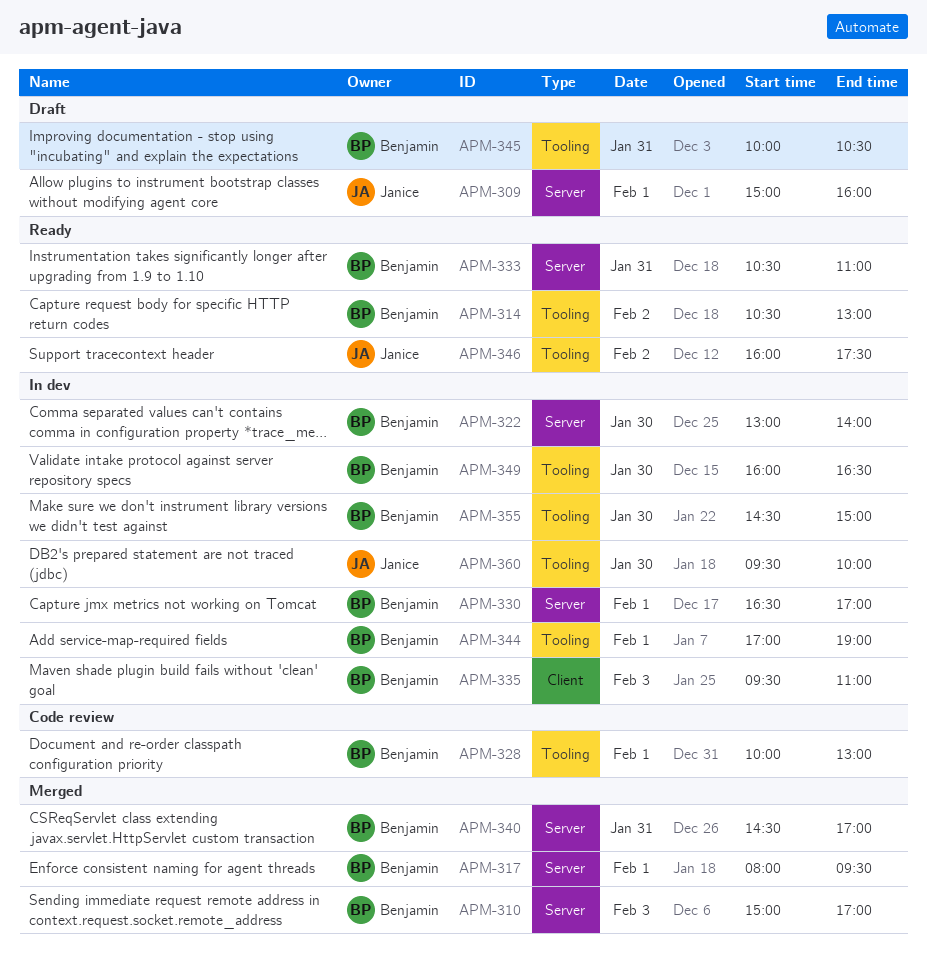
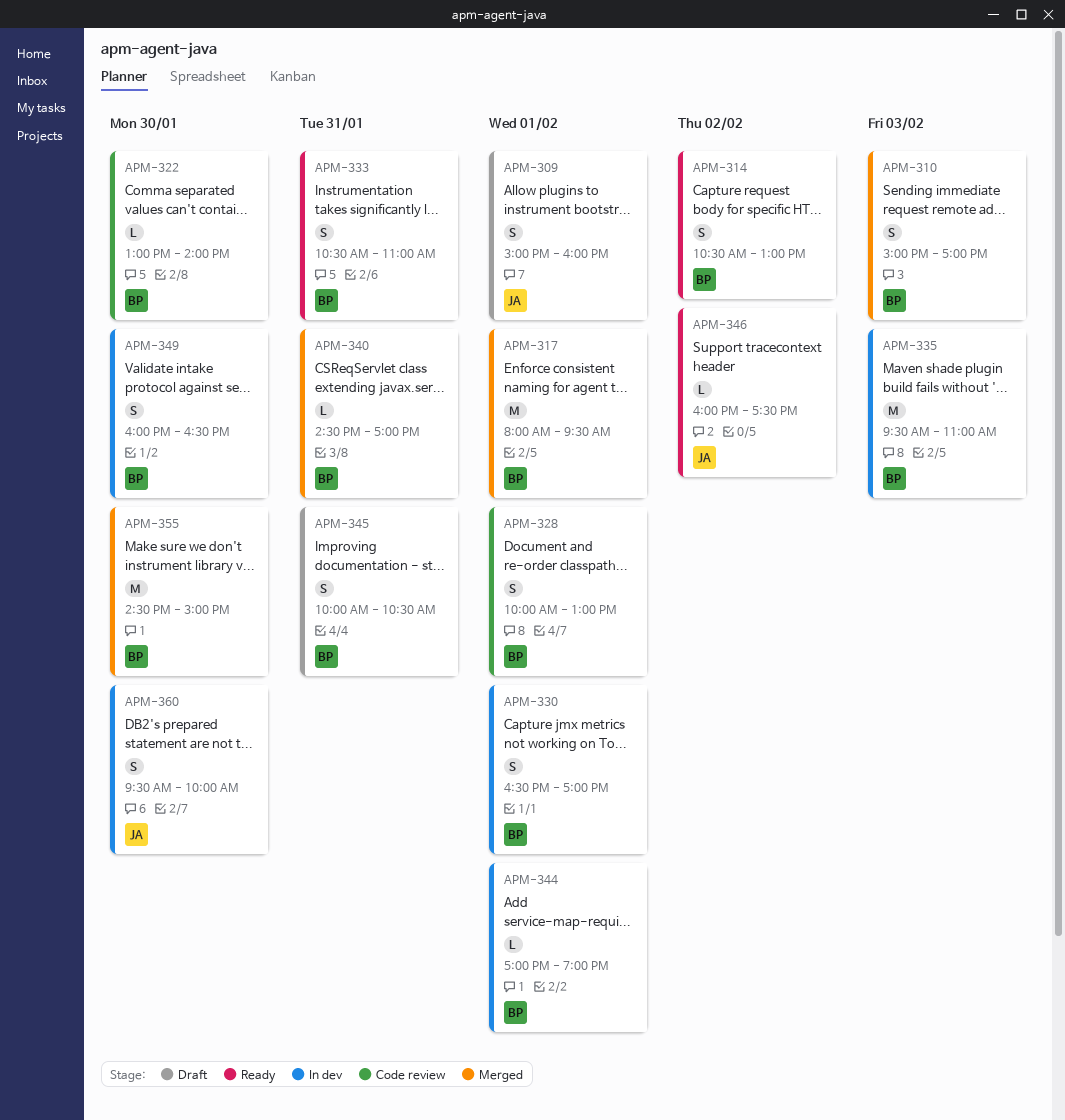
APM-322, status: In dev -> Code review
APM-355, status: In dev -> Merged

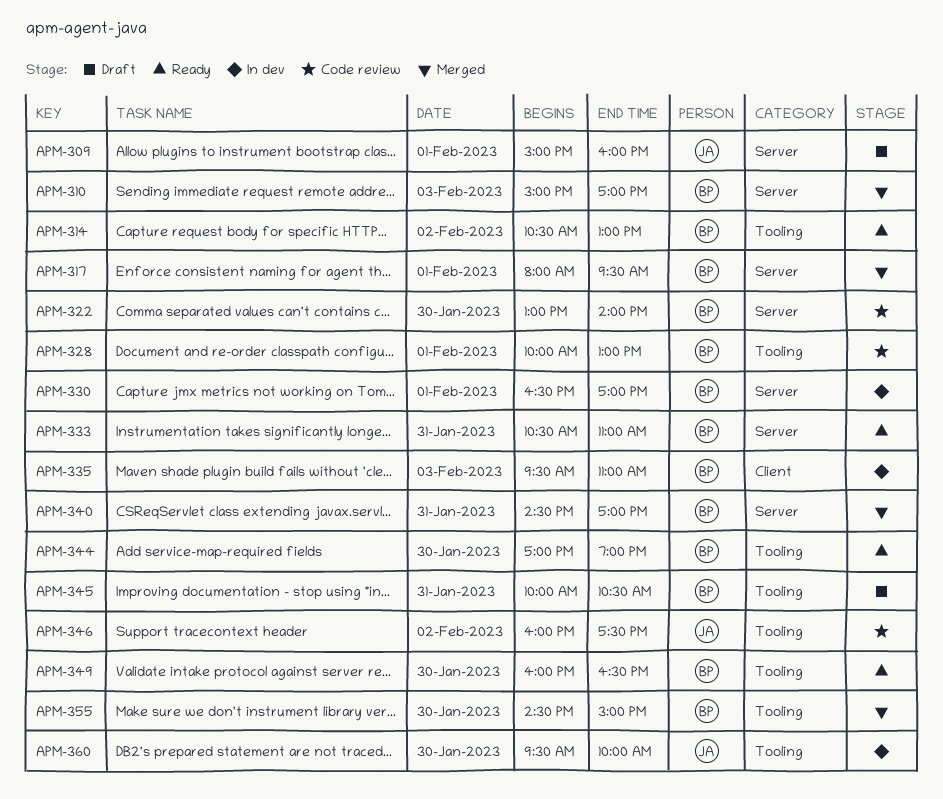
APM-344, status: In dev -> Ready
APM-344, day: Feb 1 -> Jan 30
APM-346, status: Ready -> Code review
APM-349, status: In dev -> Ready

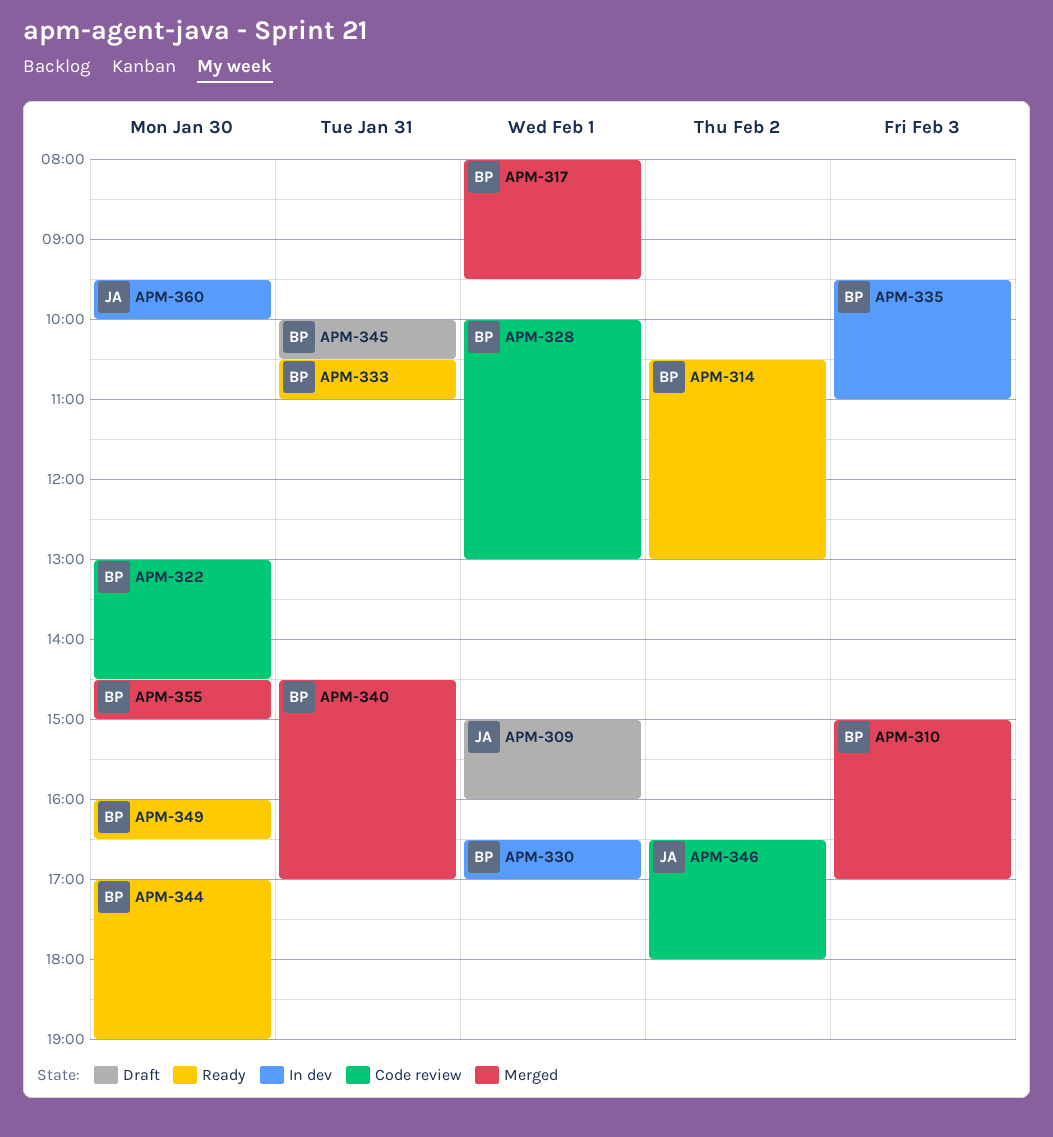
APM-322, ends: 14:00 -> 14:30
APM-346, begins: 16:00 -> 16:30
APM-346, ends: 17:30 -> 18:00

